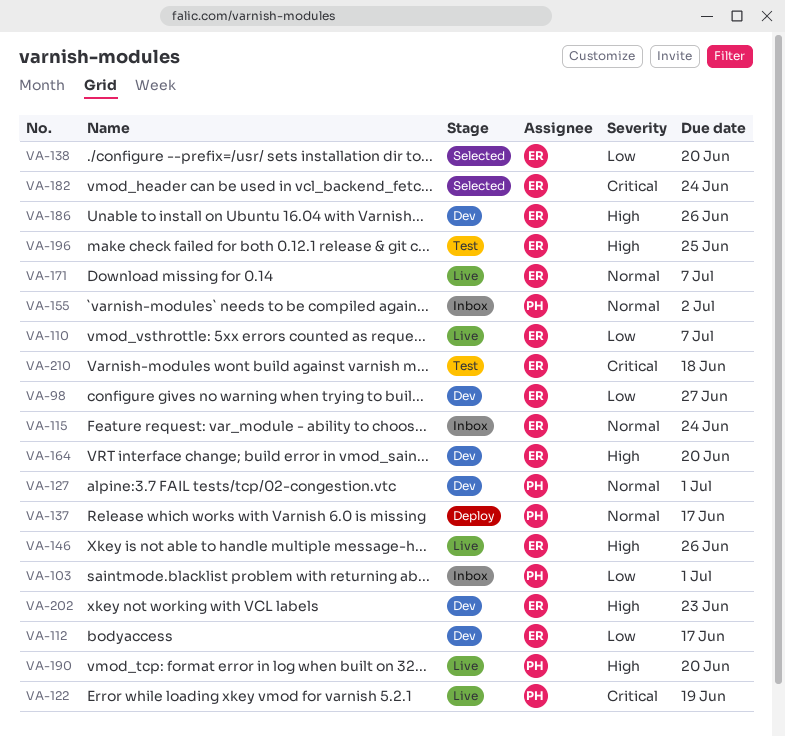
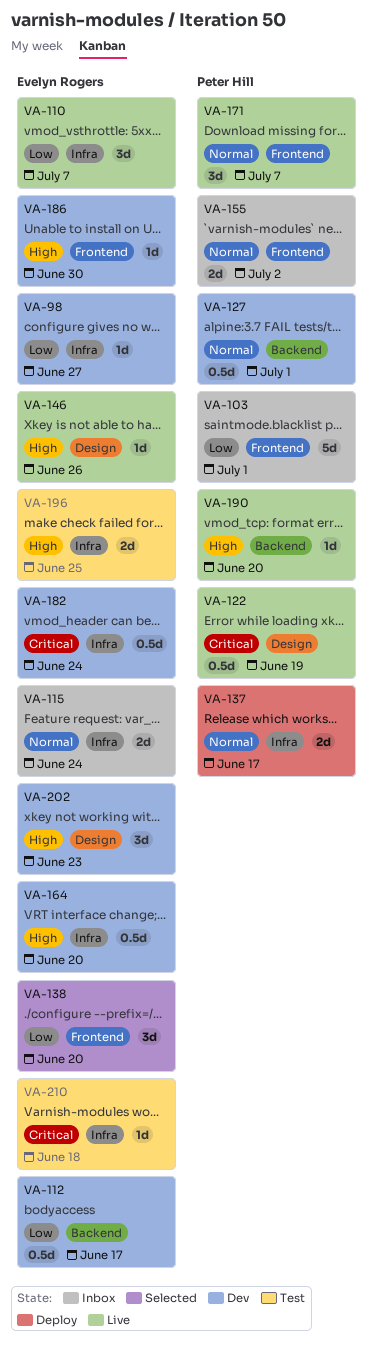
VA-171, owner: Evelyn Rogers -> Peter Hill
VA-182, status: Selected -> Dev
VA-186, due: Jun 26 -> Jun 30

